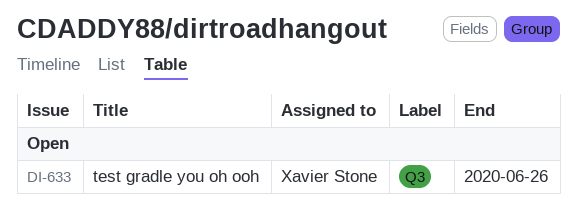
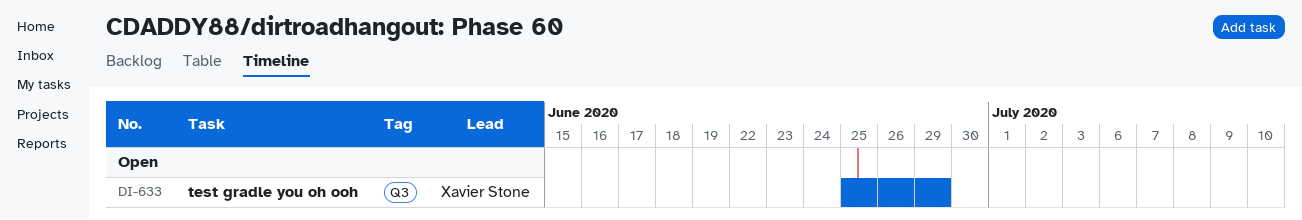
DI-633, due: Jun 26 -> Jun 29

